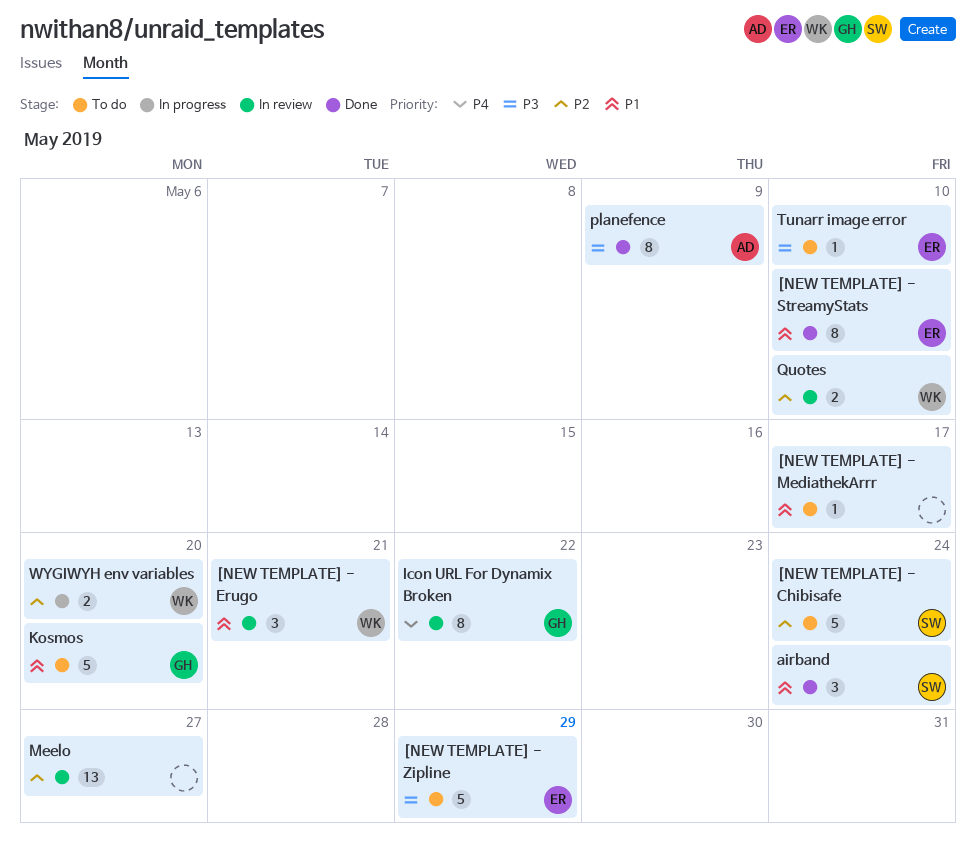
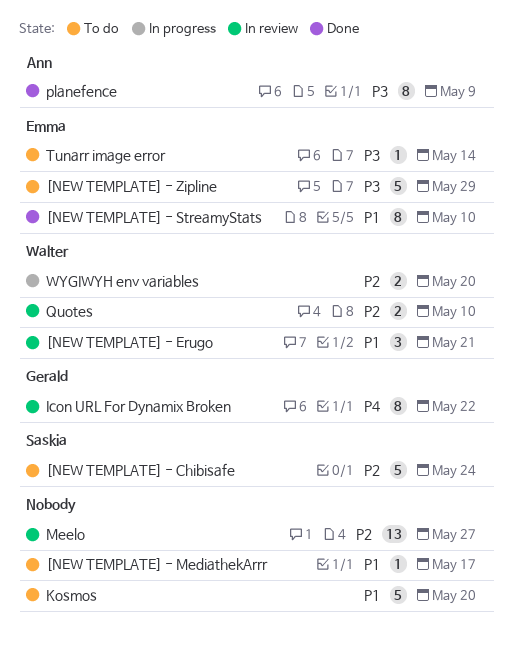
airband: present -> none
Kosmos, owner: Gerald -> none
Tunarr image error, due: May 10 -> May 14

